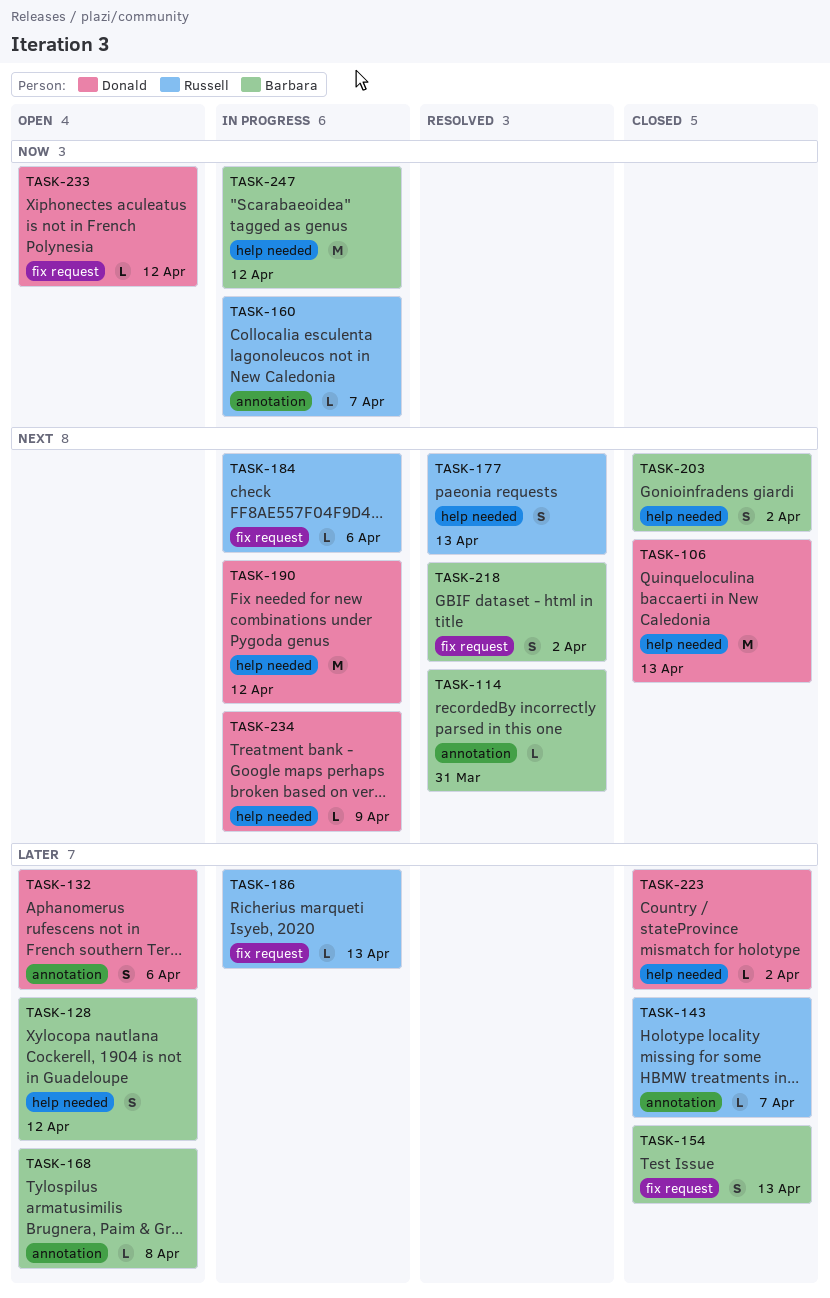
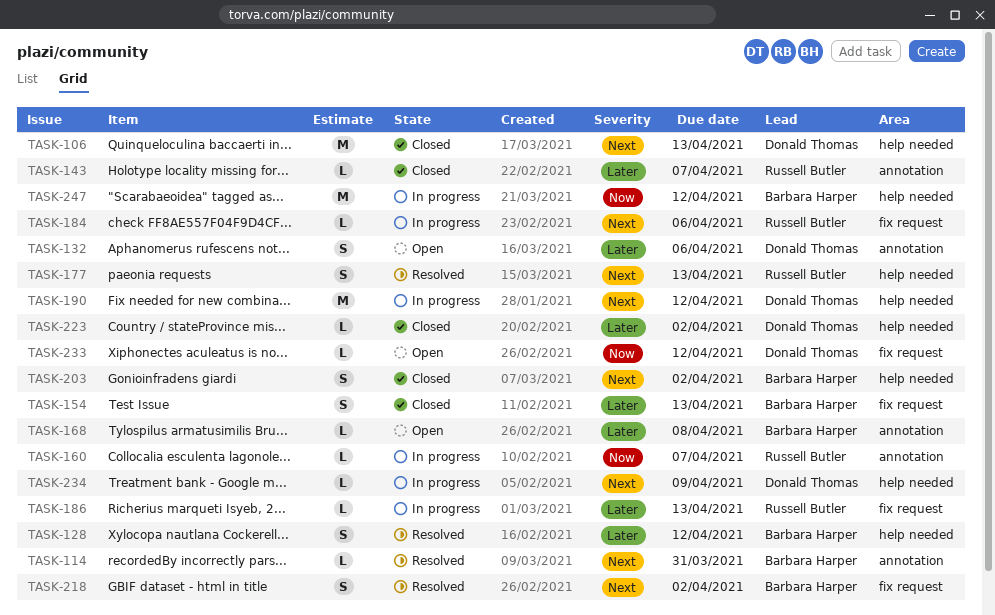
TASK-128, status: Open -> Resolved

